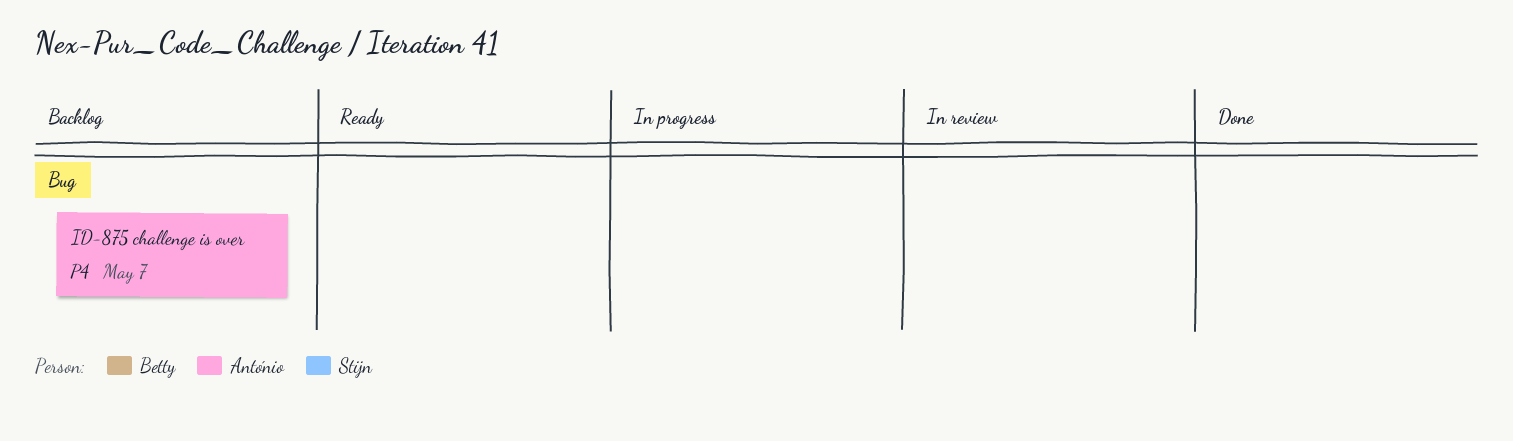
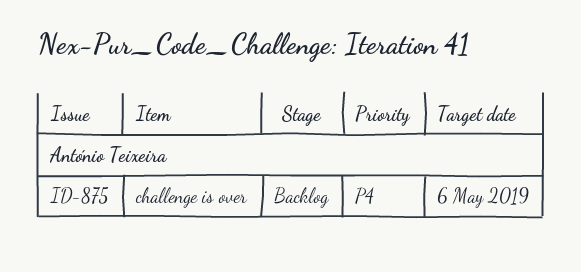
ID-875, due: May 7 -> May 6

